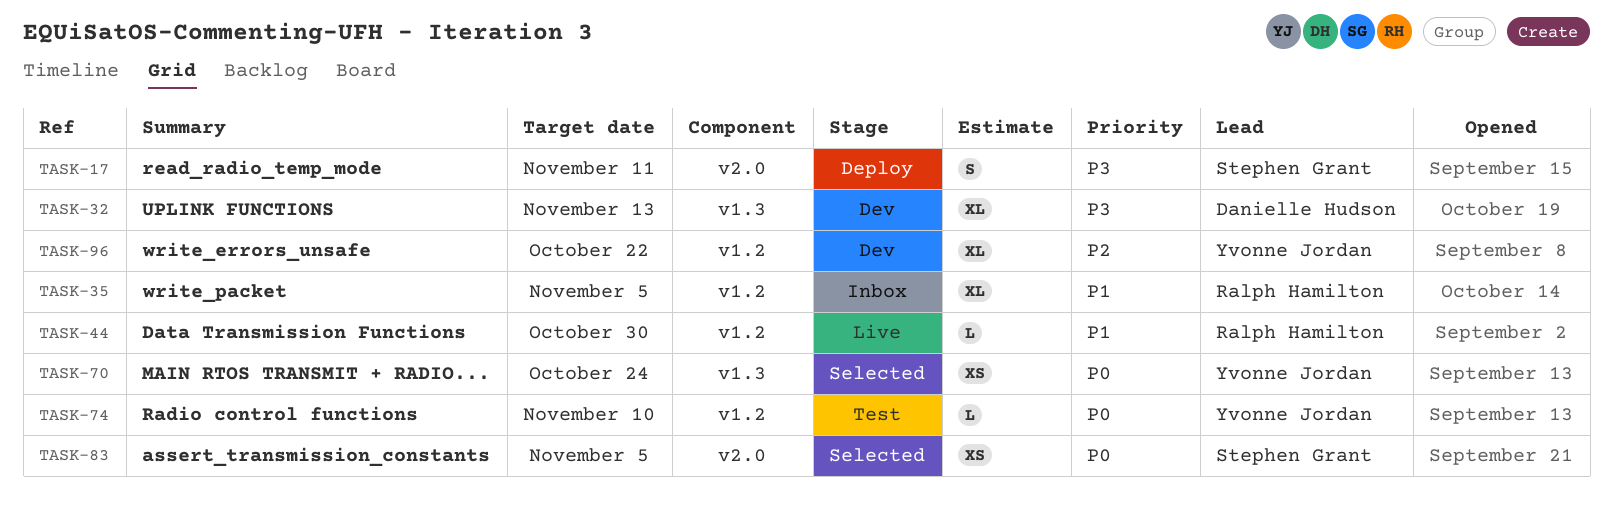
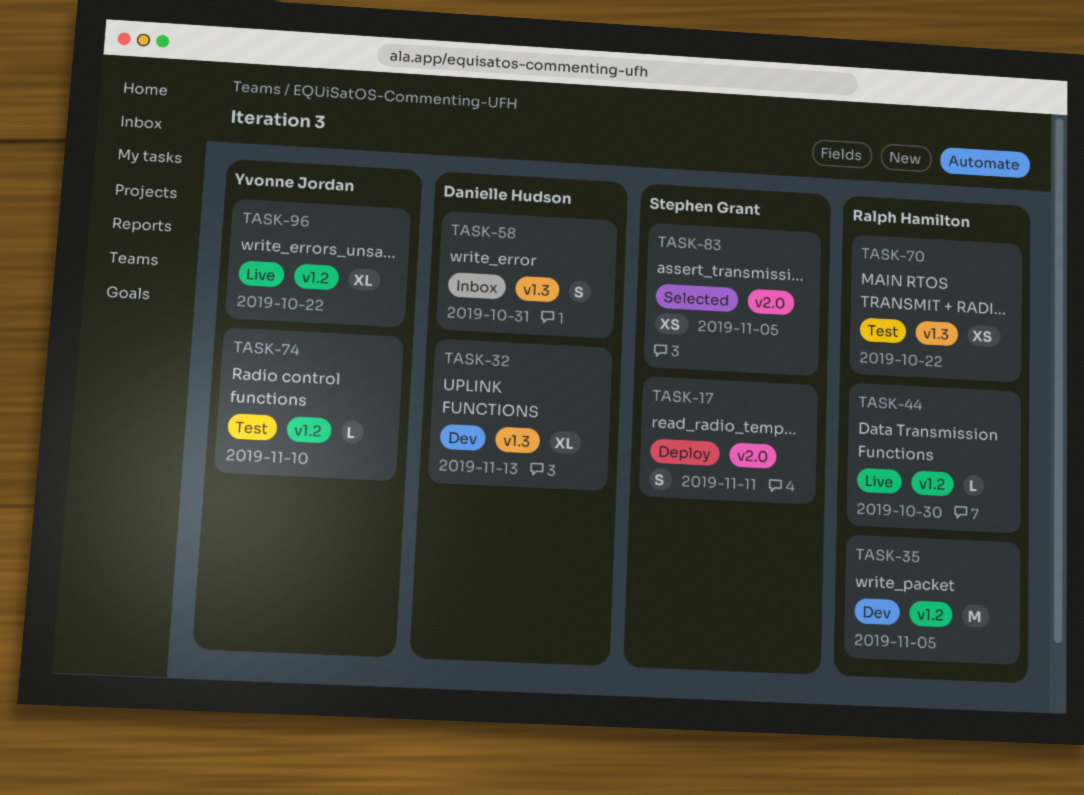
TASK-35, status: Inbox -> Dev
TASK-35, estimate: XL -> M
TASK-58: none -> present
TASK-70, status: Selected -> Test
TASK-70, owner: Yvonne Jordan -> Ralph Hamilton
TASK-70, due: Oct 24 -> Oct 22
TASK-96, status: Dev -> Live

